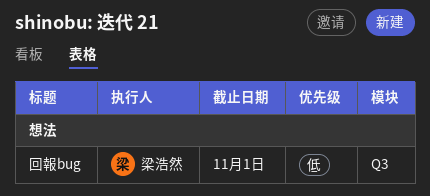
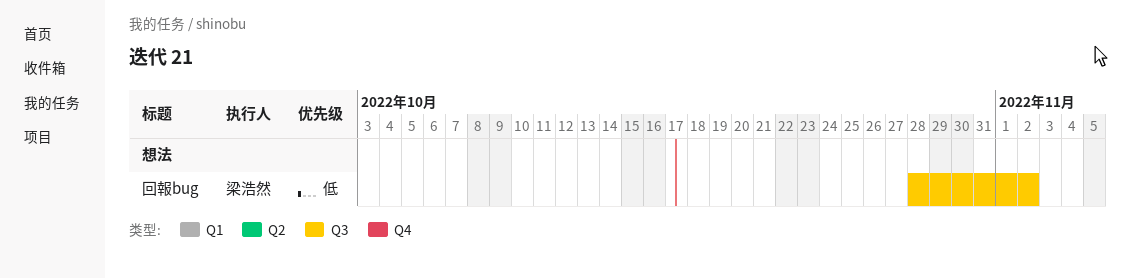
回報bug, due: Nov 1 -> Nov 2

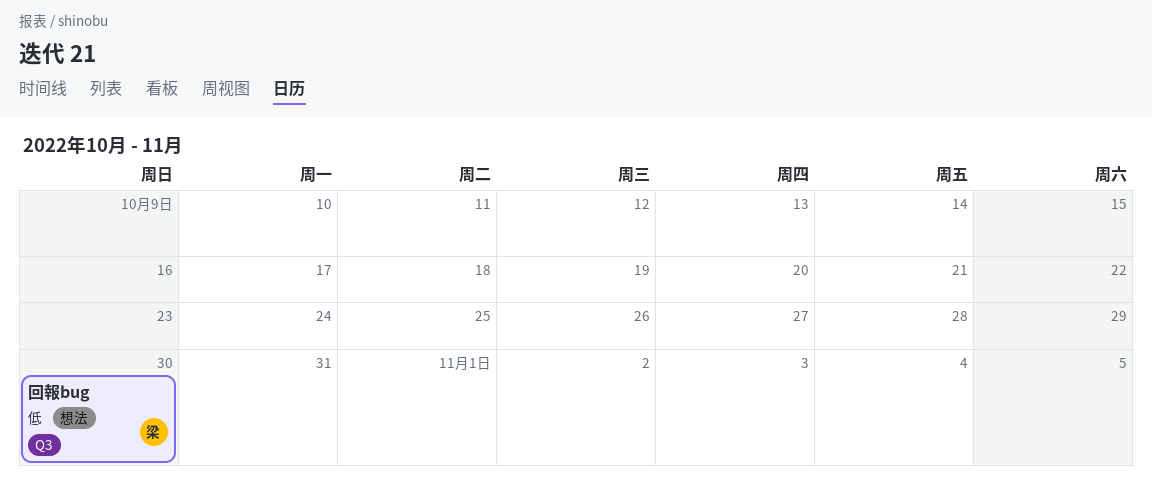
回報bug, due: Nov 2 -> Oct 30

